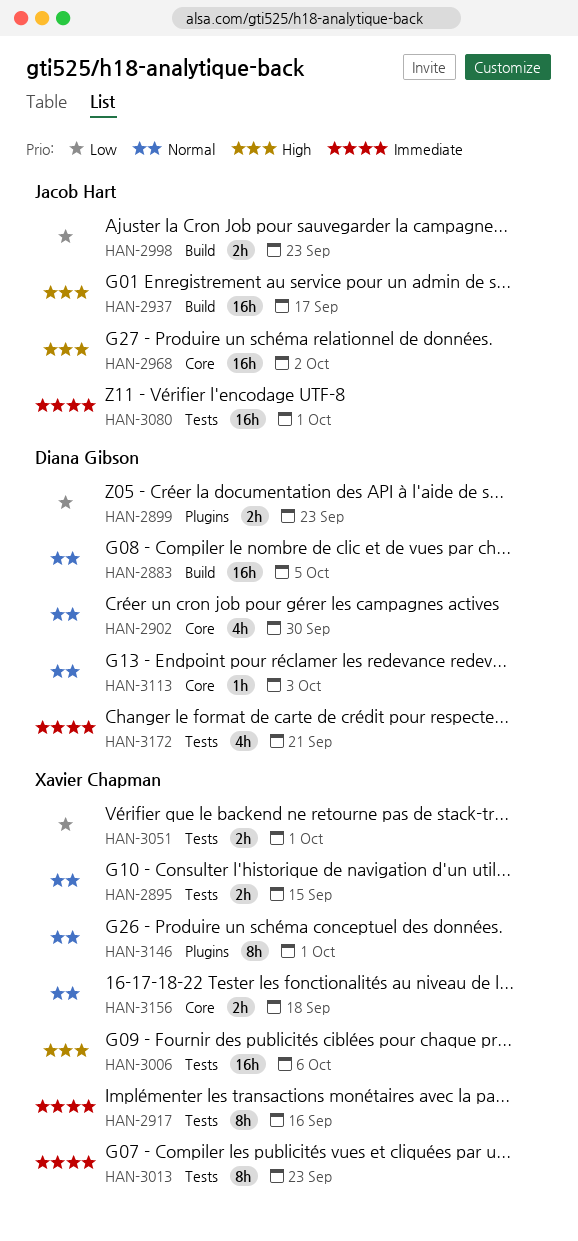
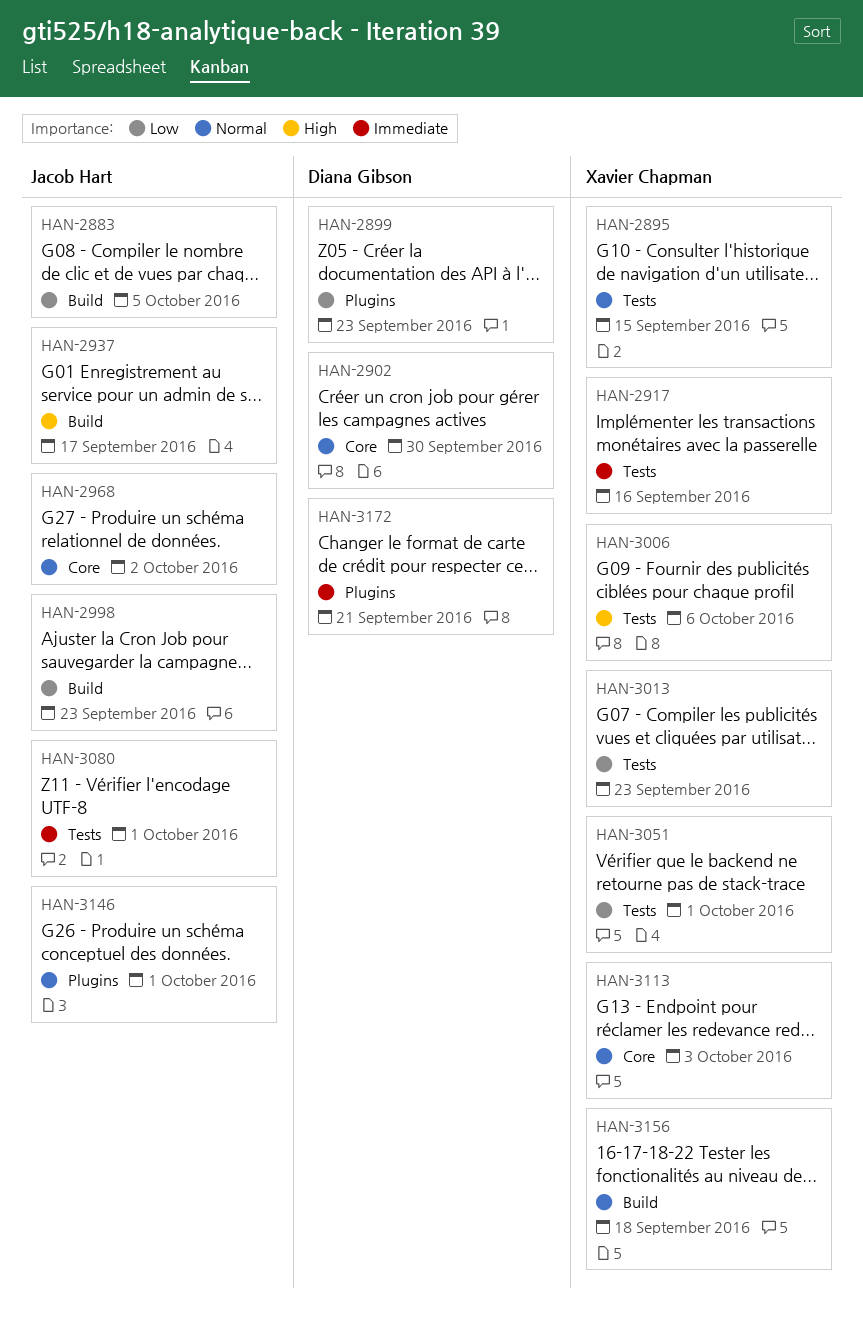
HAN-2883, owner: Diana Gibson -> Jacob Hart
HAN-2883, priority: Normal -> Low
HAN-2968, priority: High -> Normal
HAN-3013, priority: Immediate -> Low
HAN-3113, owner: Diana Gibson -> Xavier Chapman
HAN-3146, owner: Xavier Chapman -> Jacob Hart
HAN-3156, label: Core -> Build
HAN-3172, label: Tests -> Plugins

